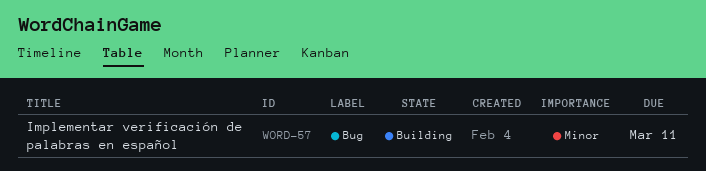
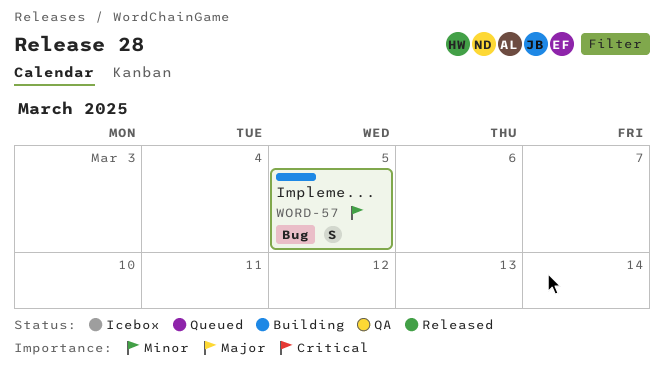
WORD-57, due: Mar 11 -> Mar 5

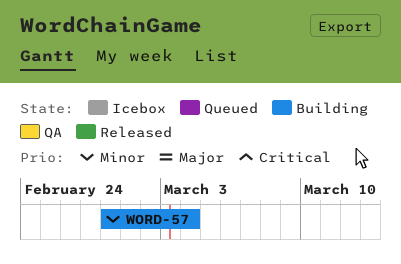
WORD-57, due: Mar 5 -> Mar 4

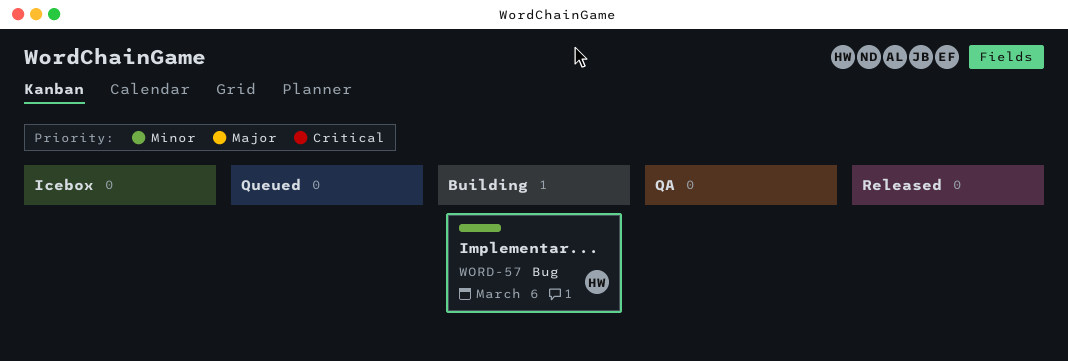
WORD-57, due: Mar 4 -> Mar 6

